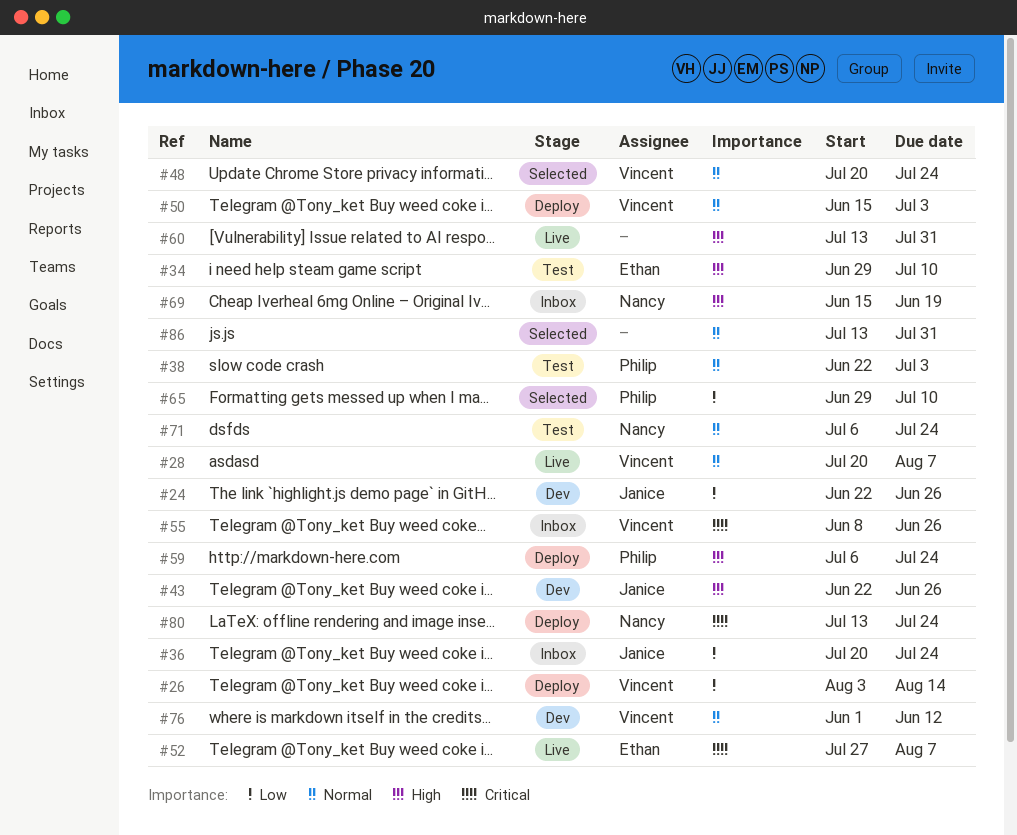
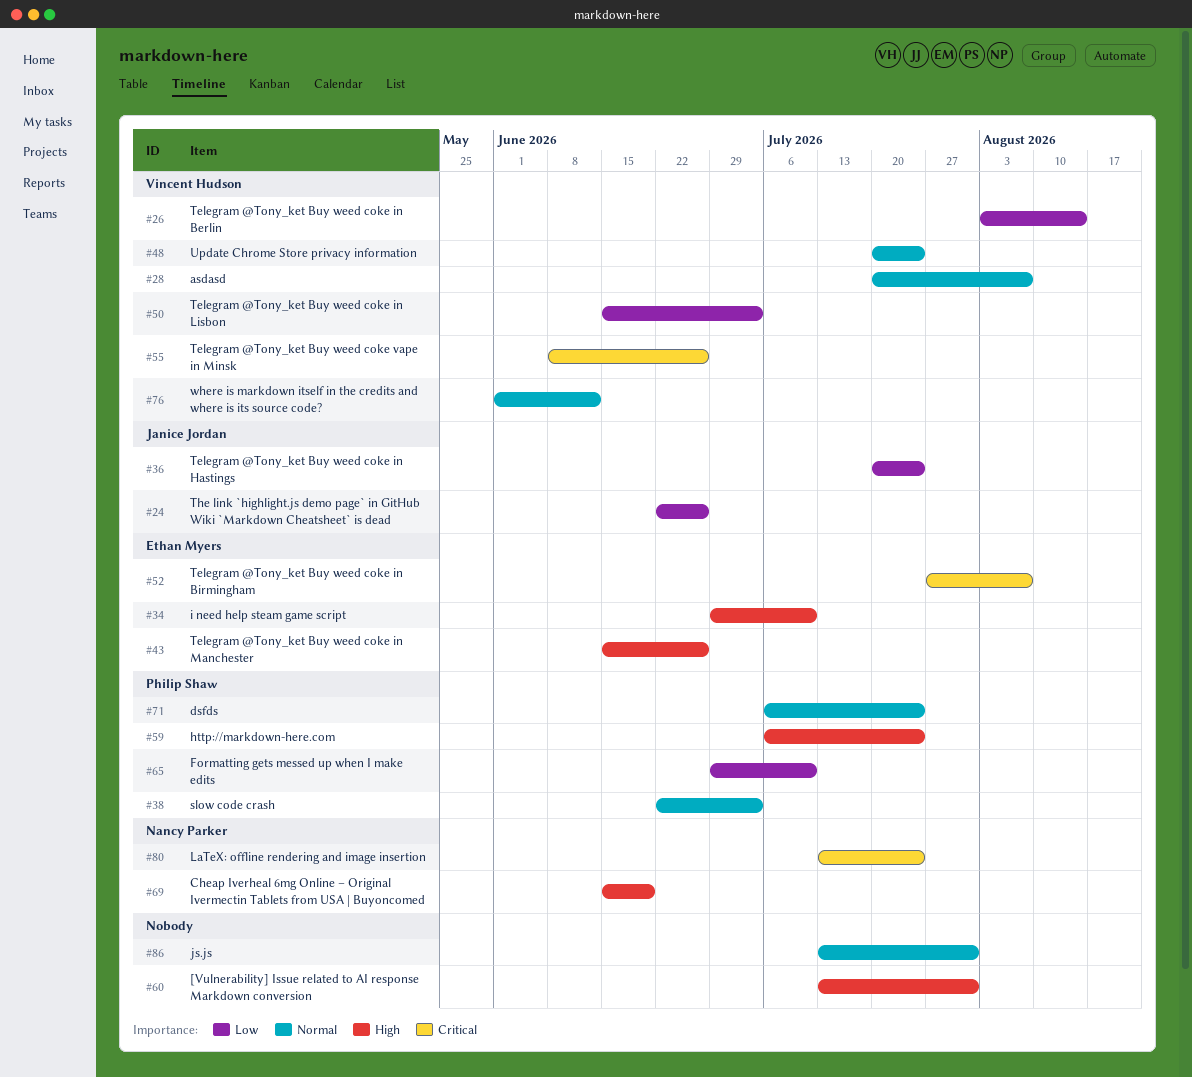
#43, owner: Janice Jordan -> Ethan Myers
#43, start: Jun 22 -> Jun 15
#50, priority: Normal -> Low
#71, owner: Nancy Parker -> Philip Shaw

